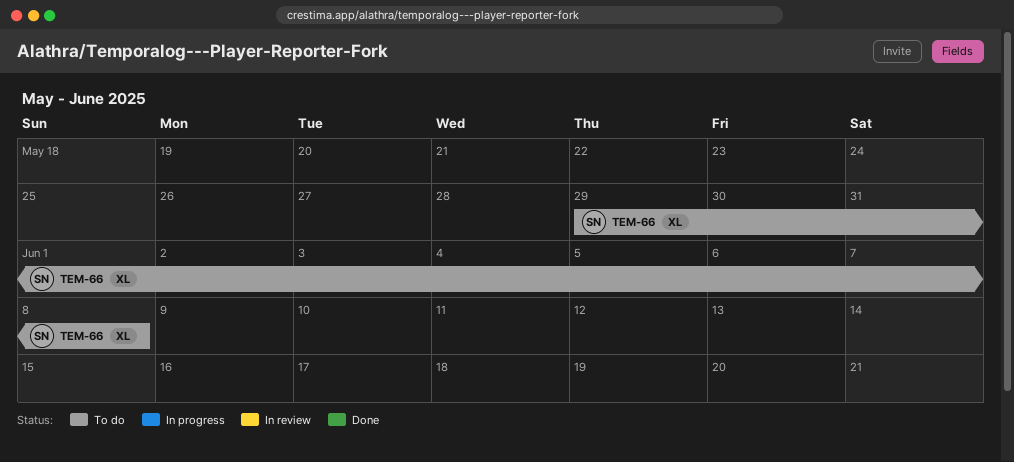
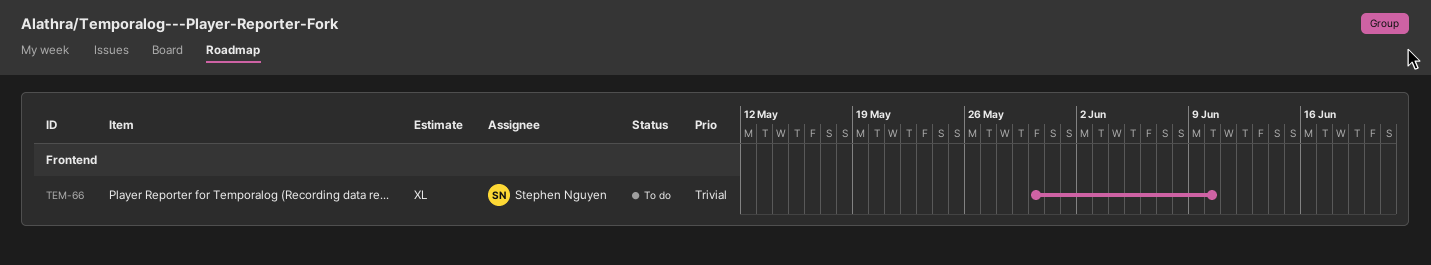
TEM-66, start: May 29 -> May 30
TEM-66, due: Jun 8 -> Jun 10

